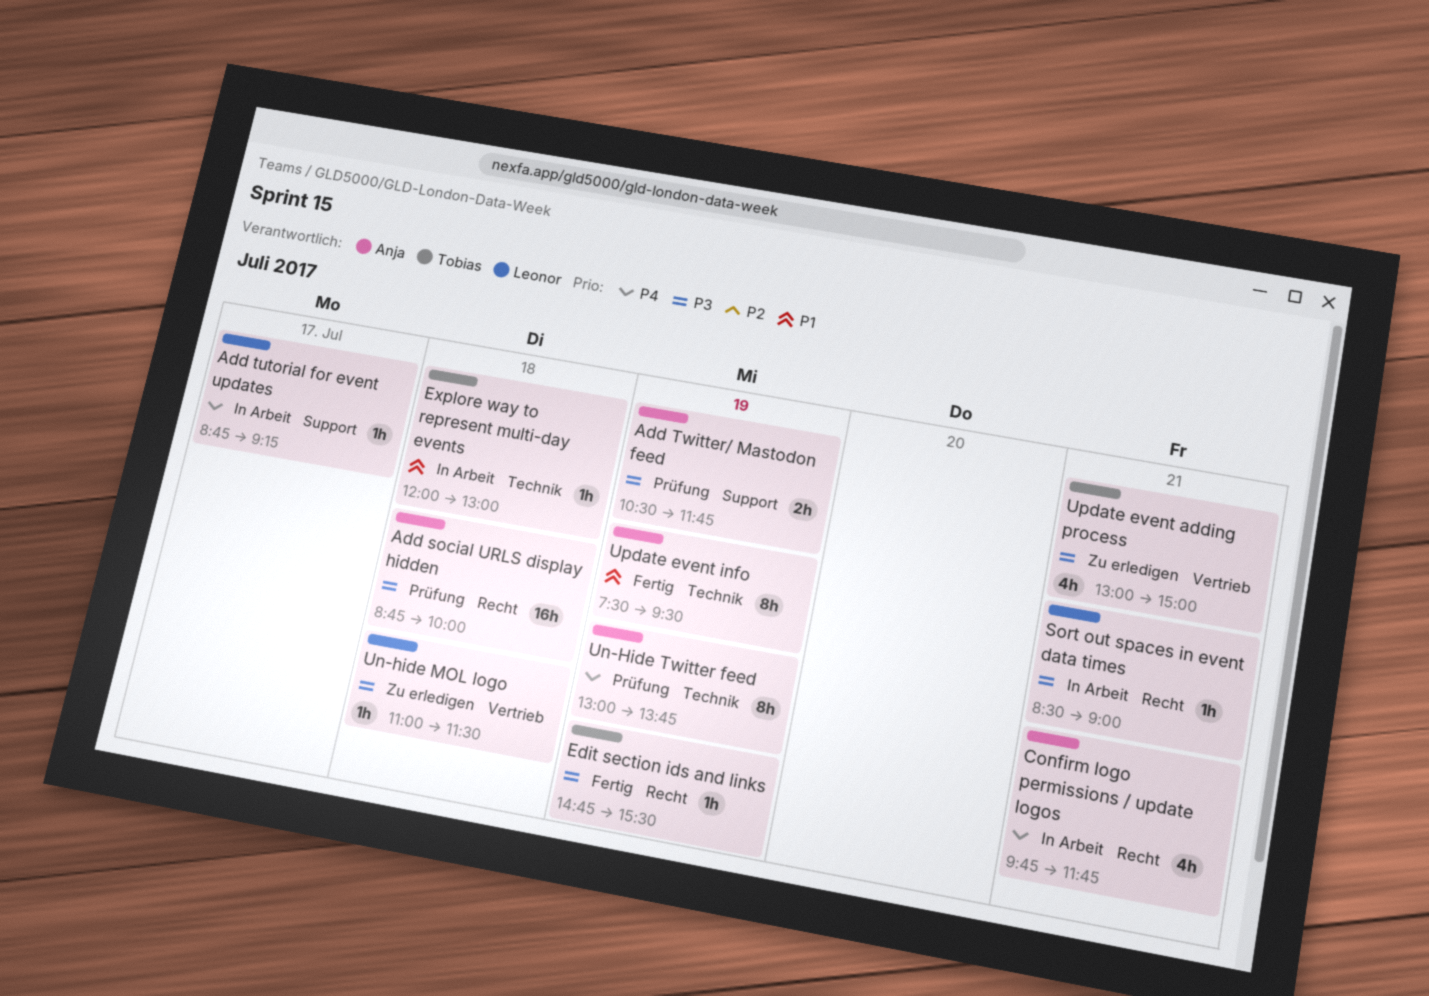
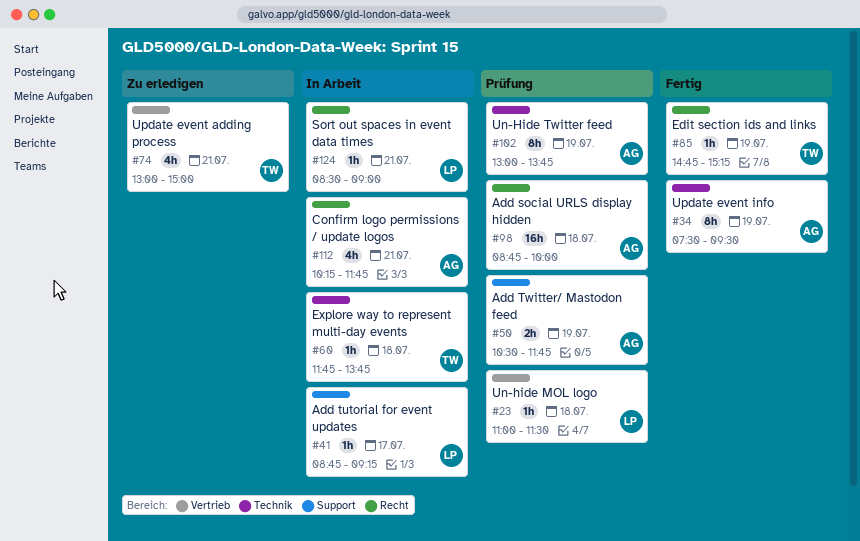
Confirm logo permissions / update logos, begins: 09:45 -> 10:15
Edit section ids and links, ends: 15:30 -> 15:15
Explore way to represent multi-day events, begins: 12:00 -> 11:45
Explore way to represent multi-day events, ends: 13:00 -> 13:45
Un-hide MOL logo, status: Zu erledigen -> Prüfung

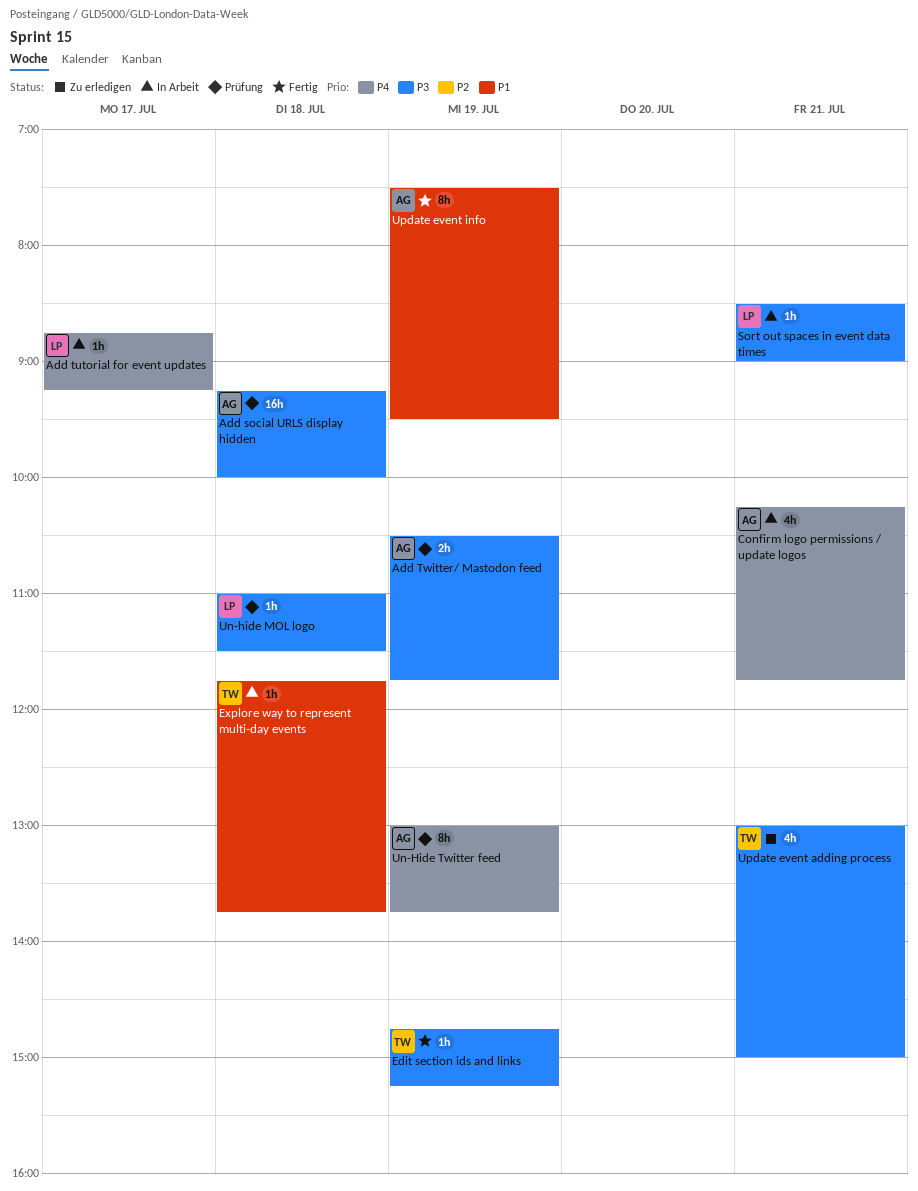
Add social URLS display hidden, begins: 08:45 -> 09:15

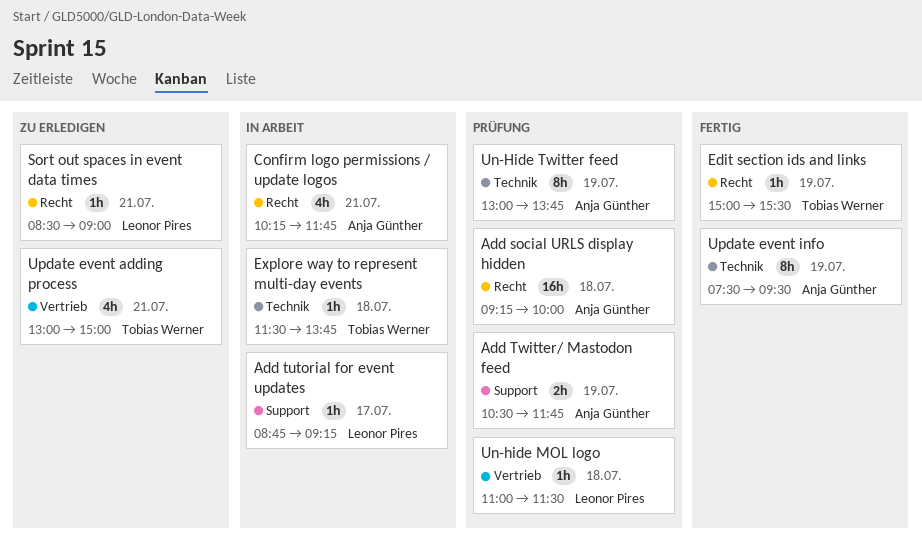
Edit section ids and links, begins: 14:45 -> 15:00
Edit section ids and links, ends: 15:15 -> 15:30
Explore way to represent multi-day events, begins: 11:45 -> 11:30
Sort out spaces in event data times, status: In Arbeit -> Zu erledigen

